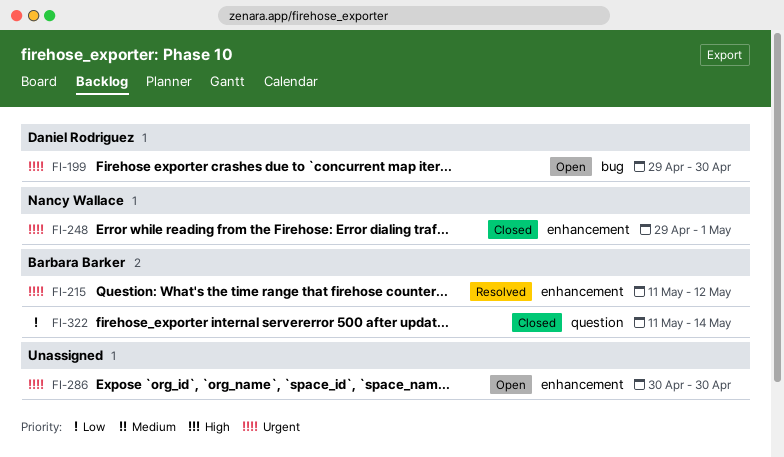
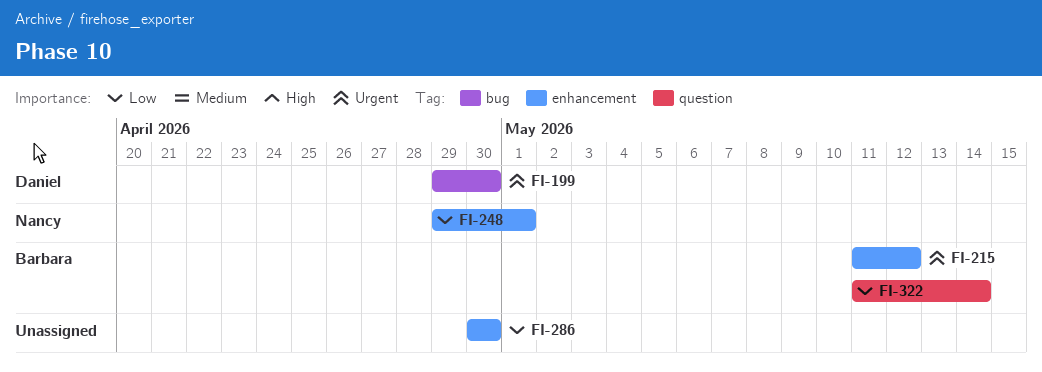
FI-248, priority: Urgent -> Low
FI-286, priority: Urgent -> Low

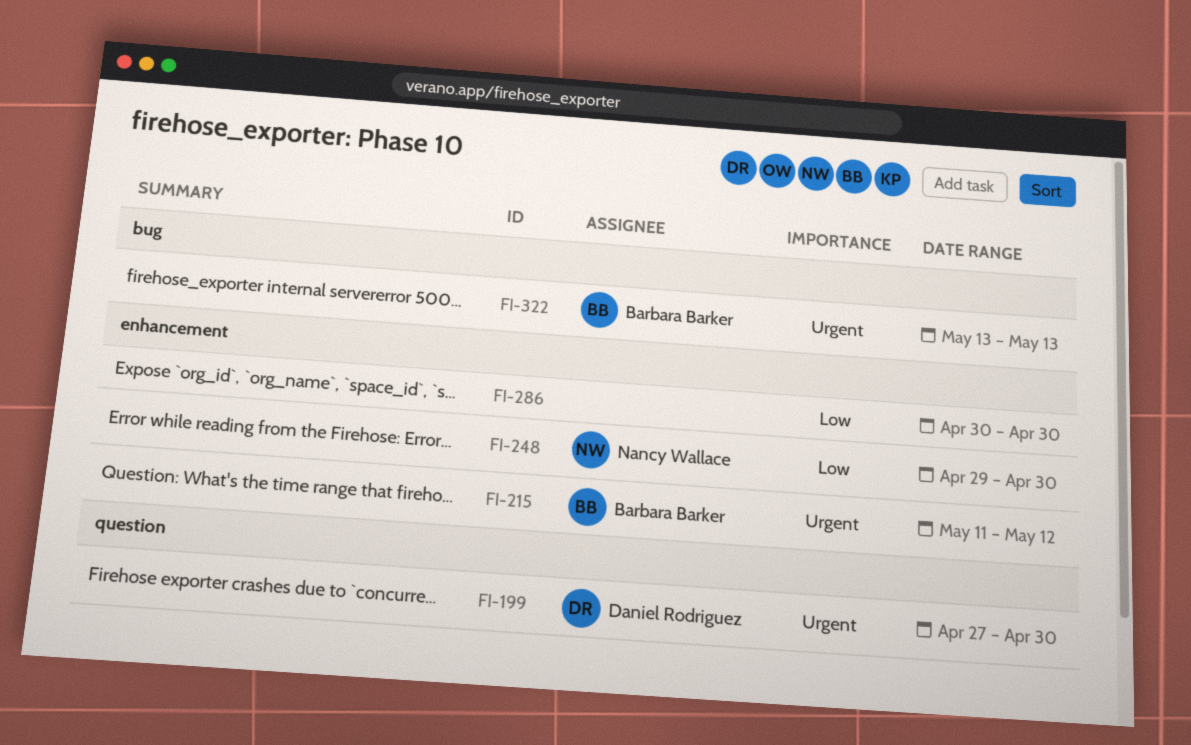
FI-199, label: bug -> question
FI-199, start: Apr 29 -> Apr 27
FI-248, due: May 1 -> Apr 30
FI-322, priority: Low -> Urgent
FI-322, label: question -> bug
FI-322, start: May 11 -> May 13
FI-322, due: May 14 -> May 13

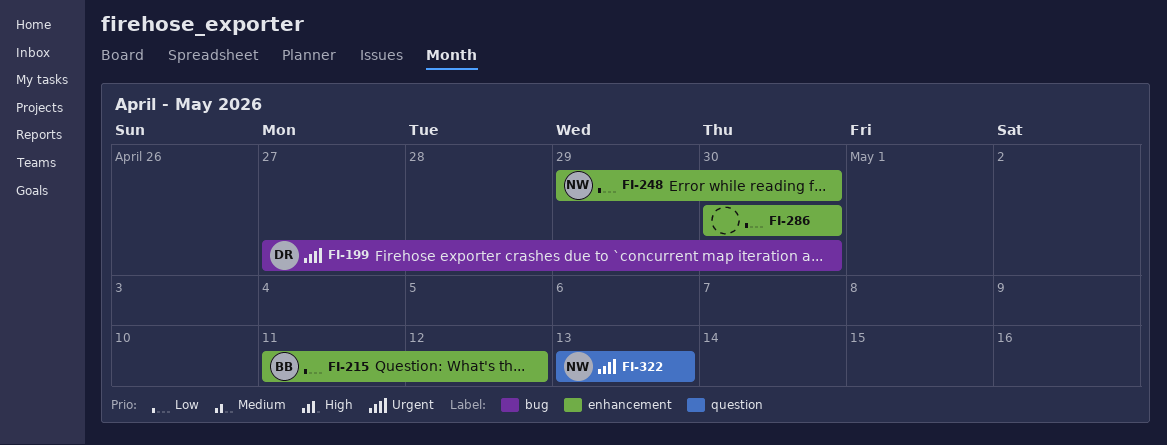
FI-199, label: question -> bug
FI-215, priority: Urgent -> Low
FI-322, owner: Barbara Barker -> Nancy Wallace
FI-322, label: bug -> question

